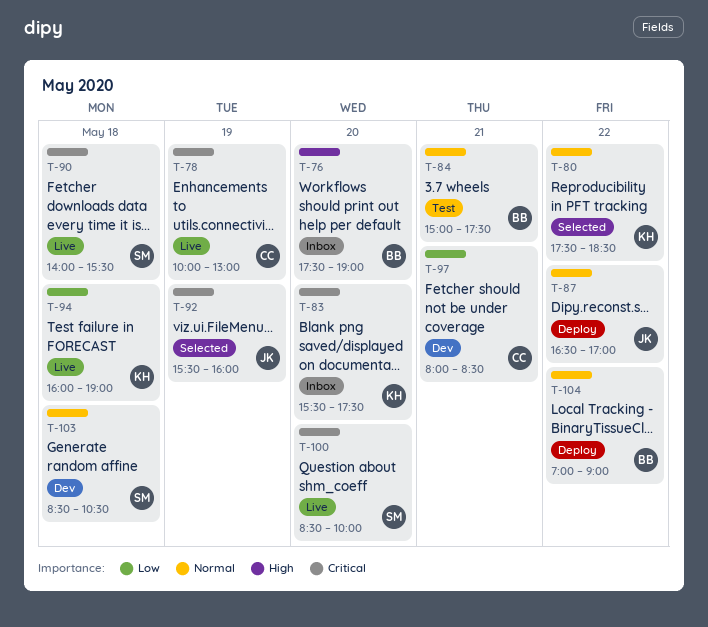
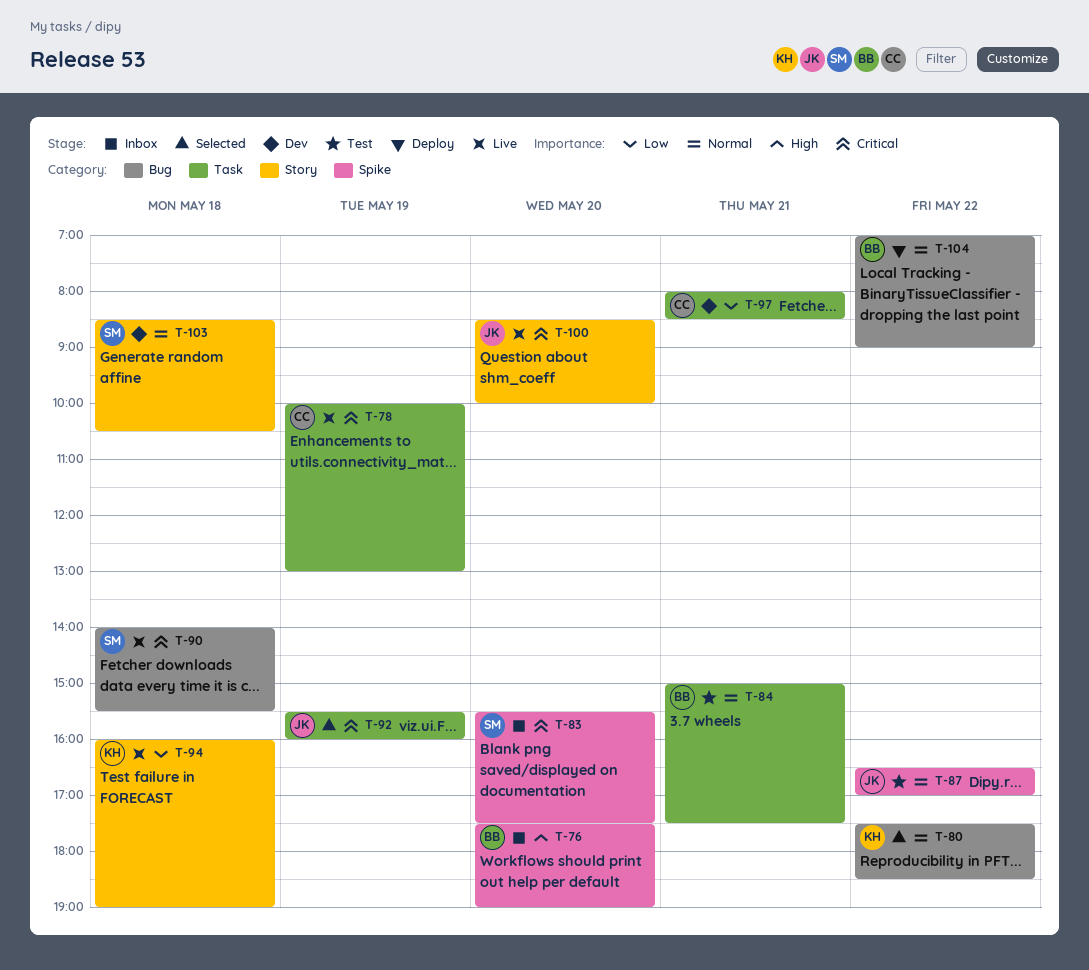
T-83, owner: KH -> SM
T-87, status: Deploy -> Test
T-100, owner: SM -> JK

